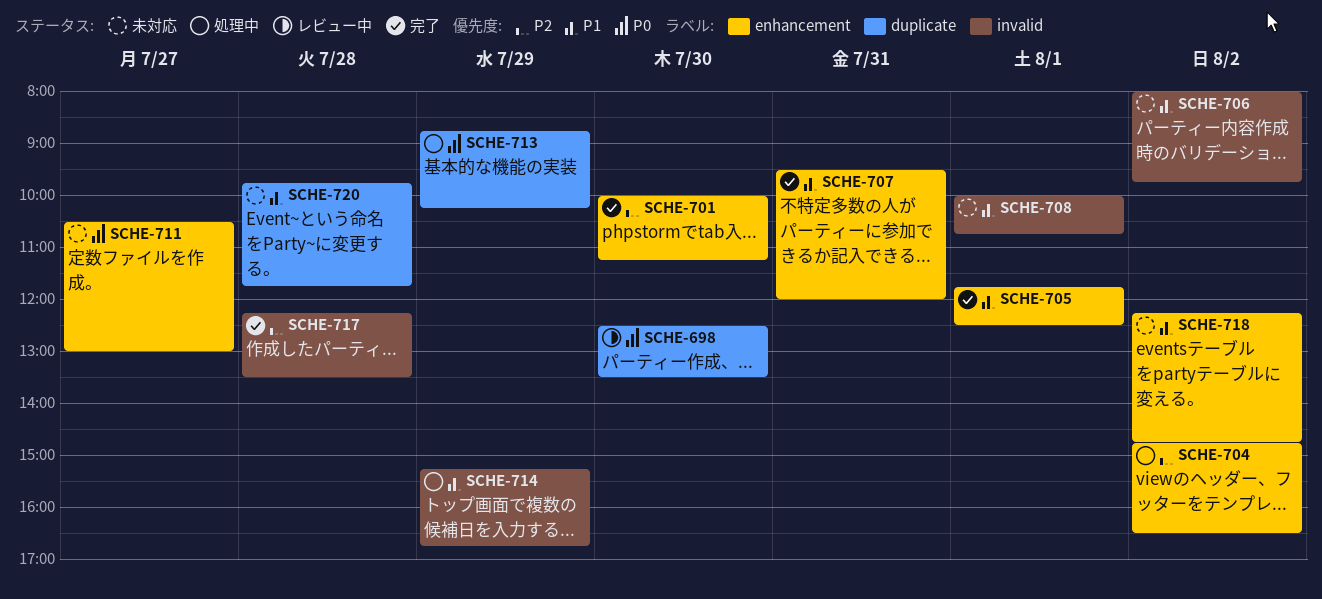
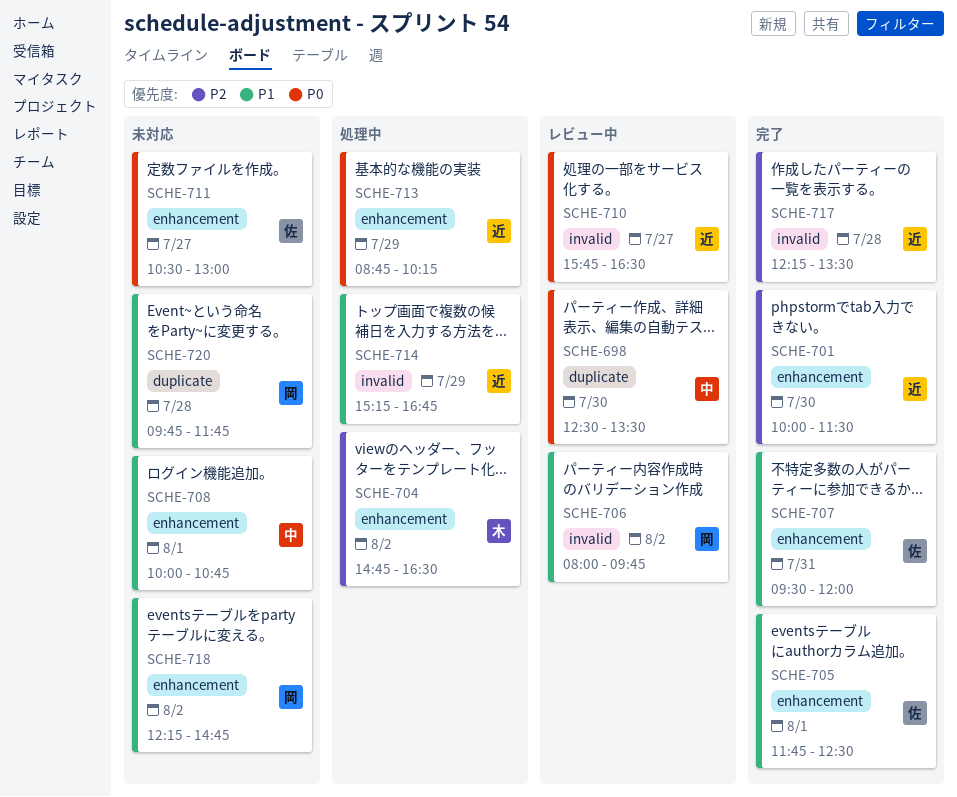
SCHE-701, ends: 11:15 -> 11:30
SCHE-706, status: 未対応 -> レビュー中
SCHE-708, label: invalid -> enhancement
SCHE-710: none -> present
SCHE-713, label: duplicate -> enhancement

